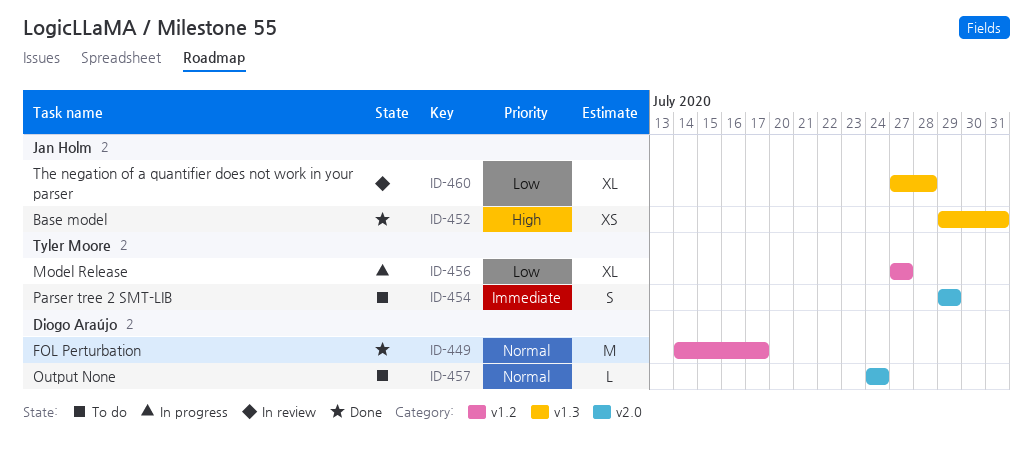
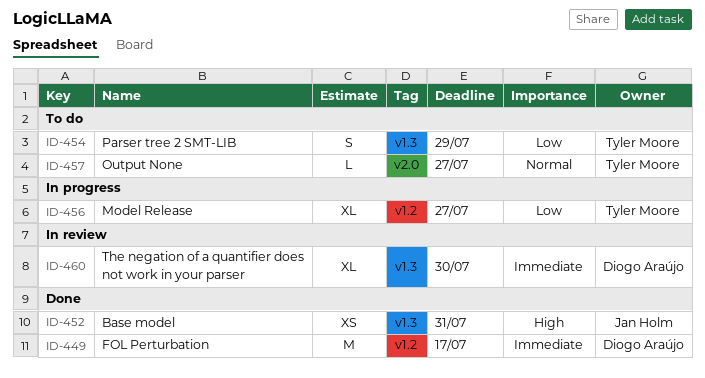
ID-449, priority: Normal -> Immediate
ID-454, priority: Immediate -> Low
ID-454, label: v2.0 -> v1.3
ID-457, owner: Diogo Araújo -> Tyler Moore
ID-457, due: Jul 24 -> Jul 27
ID-460, owner: Jan Holm -> Diogo Araújo
ID-460, priority: Low -> Immediate
ID-460, due: Jul 28 -> Jul 30

